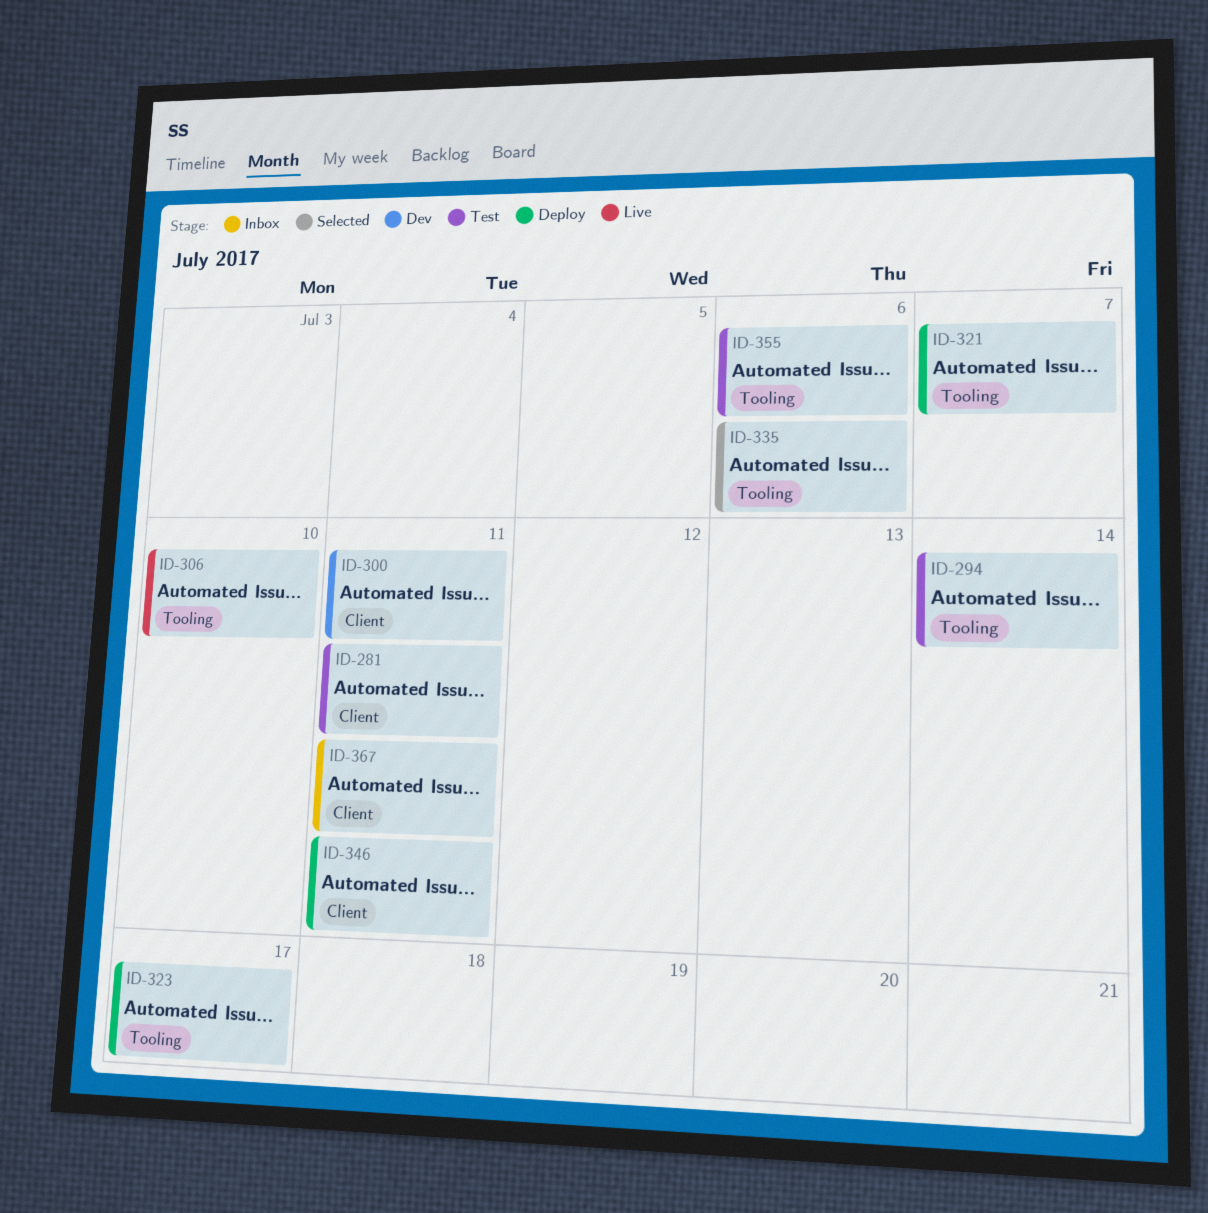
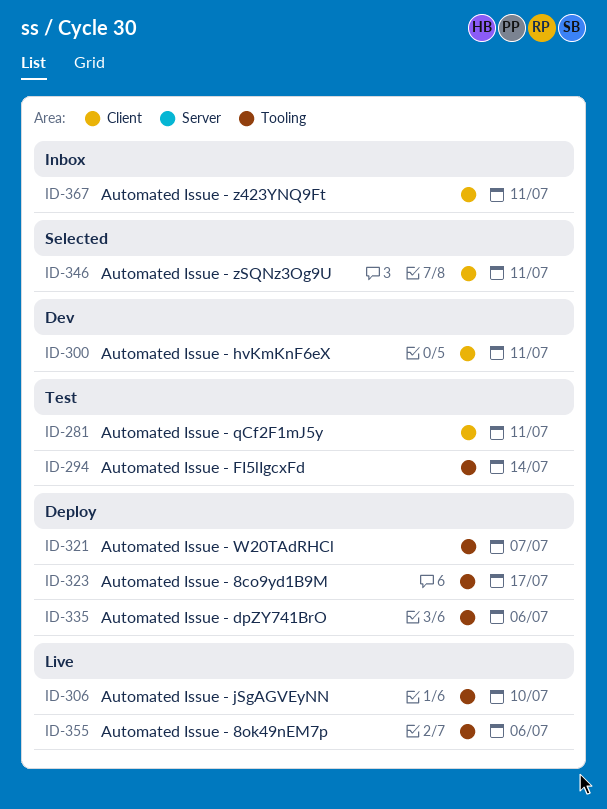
ID-335, status: Selected -> Deploy
ID-346, status: Deploy -> Selected
ID-355, status: Test -> Live

